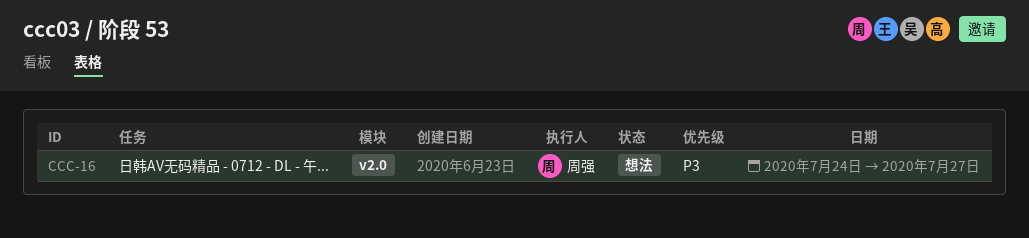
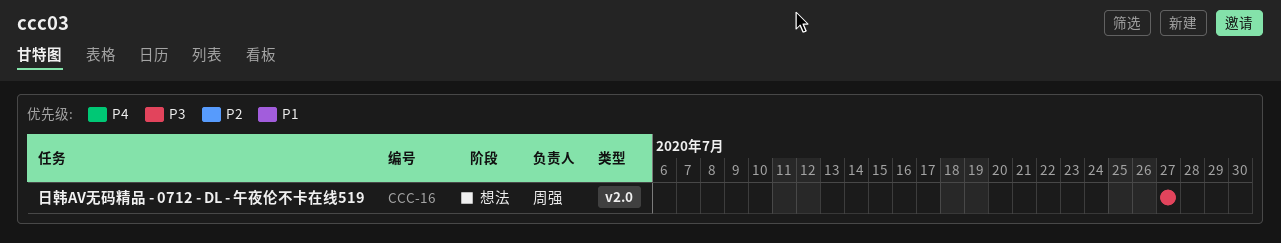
CCC-16, start: Jul 24 -> Jul 27

